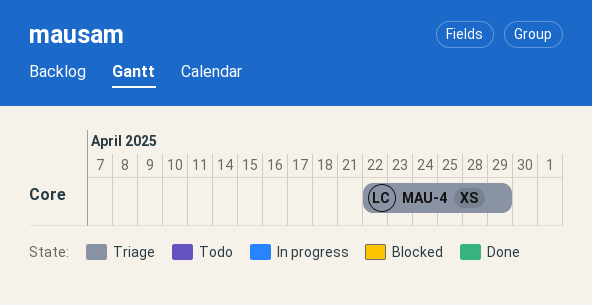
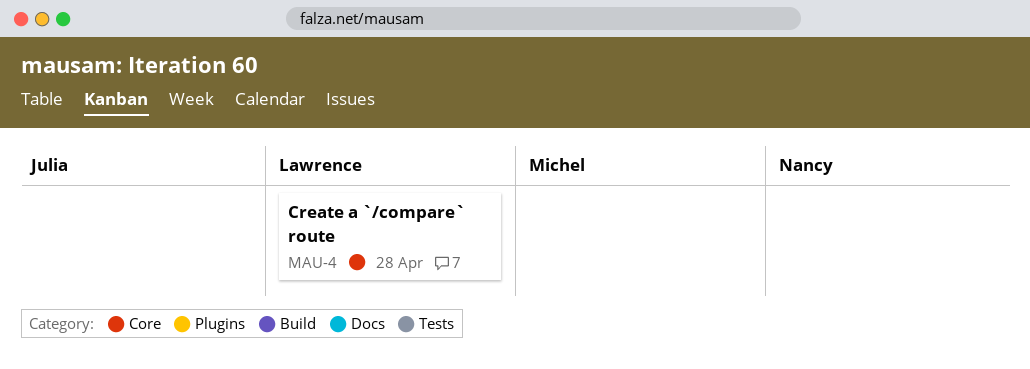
MAU-4, due: Apr 29 -> Apr 28

